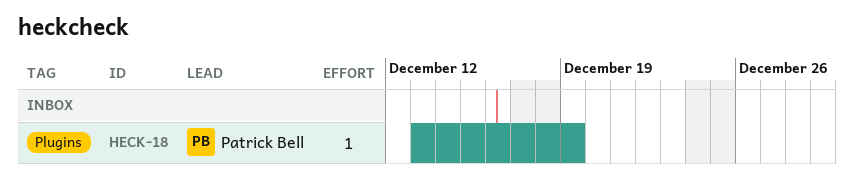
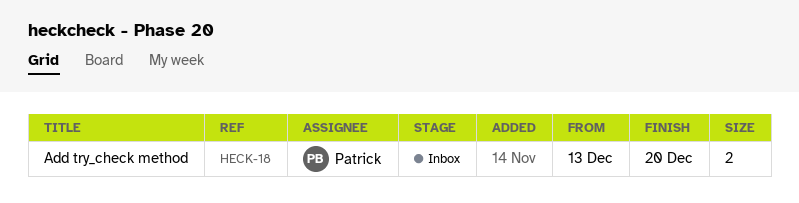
HECK-18, estimate: 1 -> 2
HECK-18, due: Dec 19 -> Dec 20

